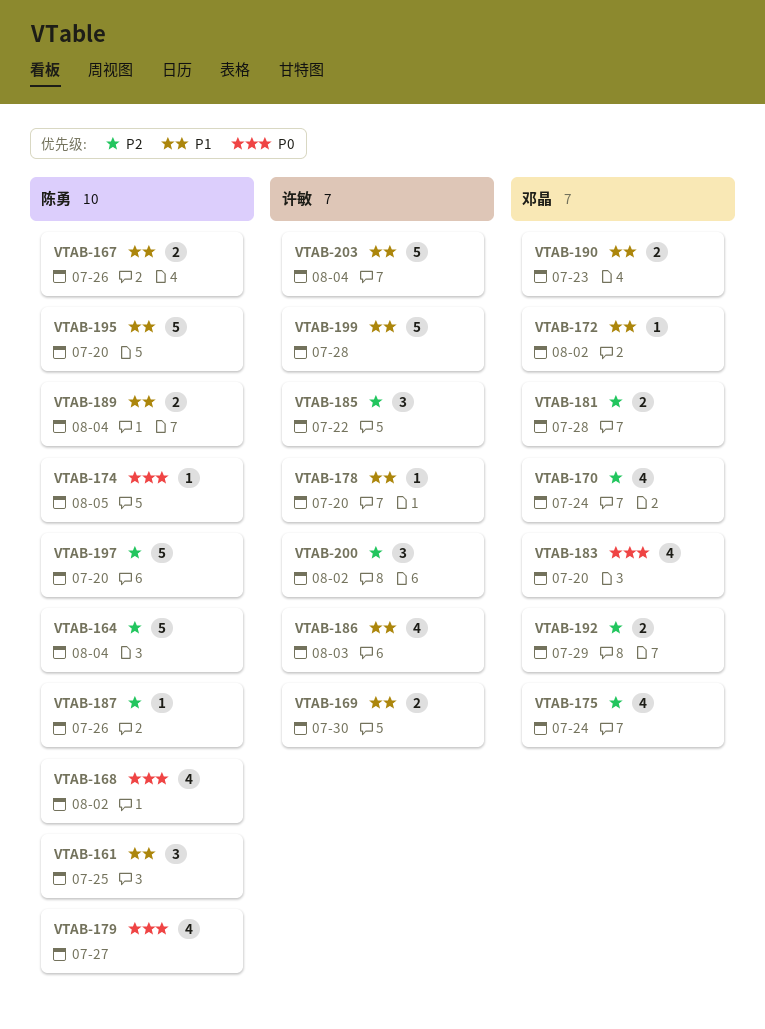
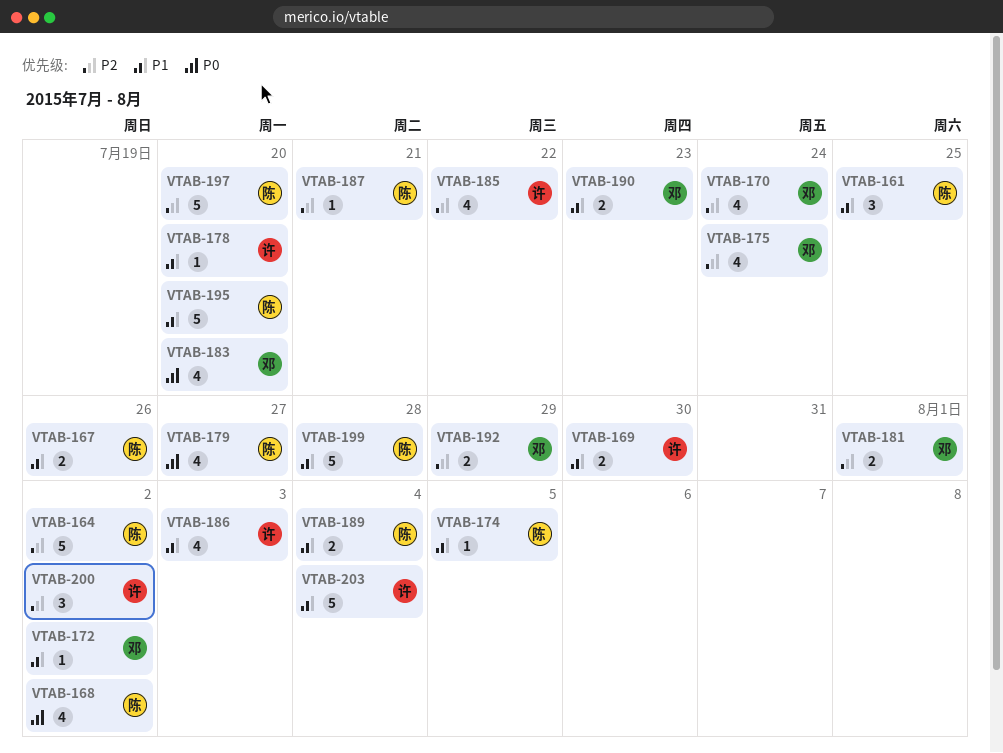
VTAB-164, due: Aug 4 -> Aug 2
VTAB-174, priority: P0 -> P1
VTAB-181, due: Jul 28 -> Aug 1
VTAB-185, estimate: 3 -> 4
VTAB-187, due: Jul 26 -> Jul 21
VTAB-199, owner: 许敏 -> 陈勇

